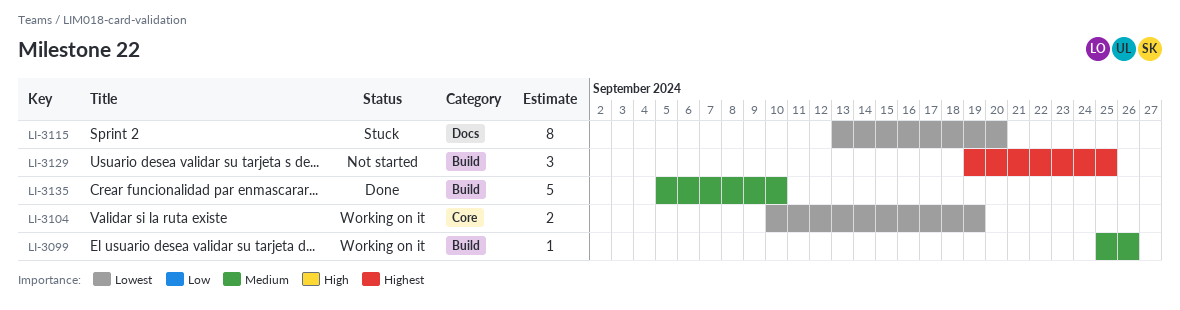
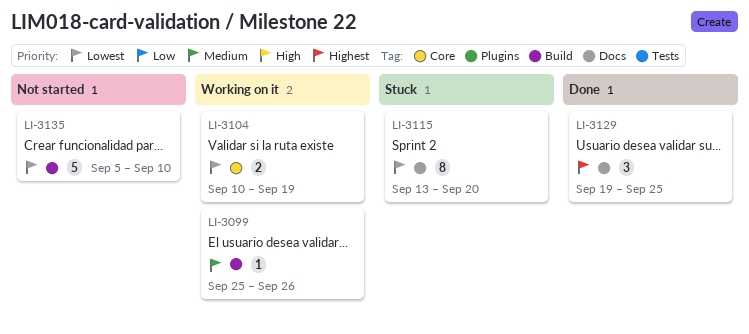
LI-3129, status: Not started -> Done
LI-3129, label: Build -> Docs
LI-3135, status: Done -> Not started
LI-3135, priority: Medium -> Lowest

